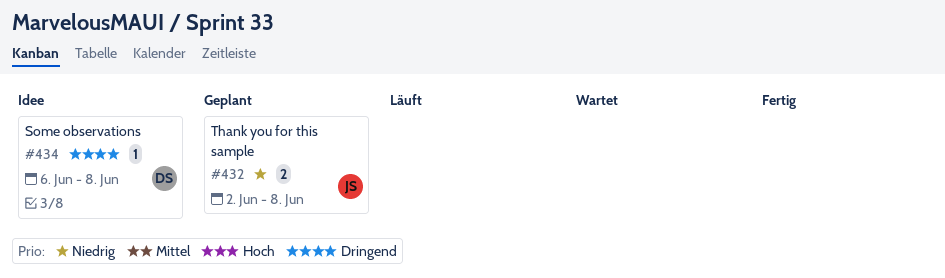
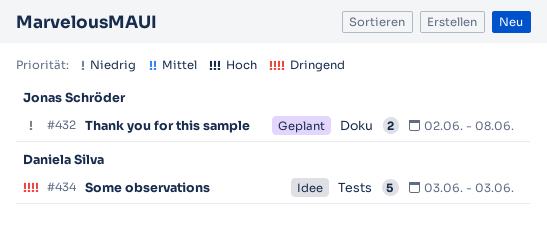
#434, estimate: 1 -> 5
#434, start: Jun 6 -> Jun 3
#434, due: Jun 8 -> Jun 3

